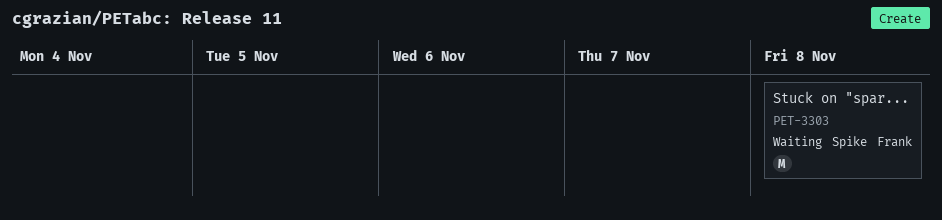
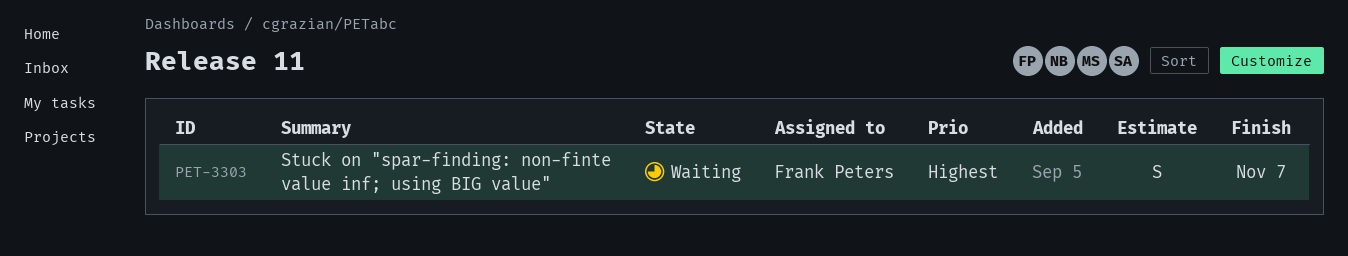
PET-3303, estimate: M -> S
PET-3303, due: Nov 8 -> Nov 7

